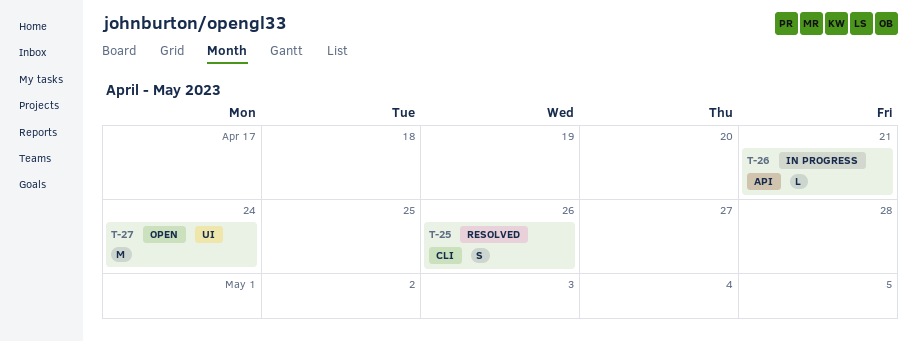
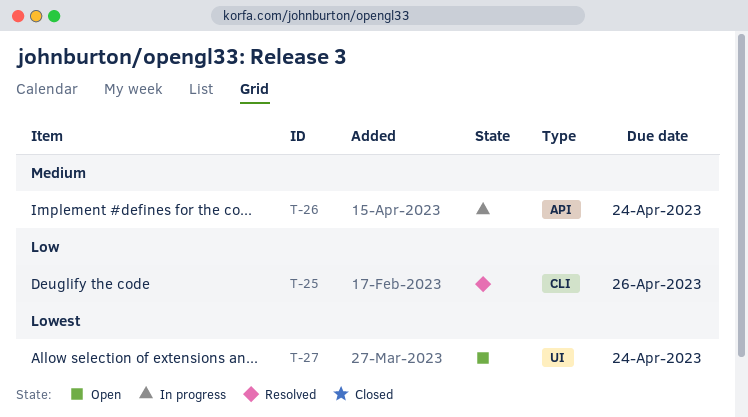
T-26, due: Apr 21 -> Apr 24

